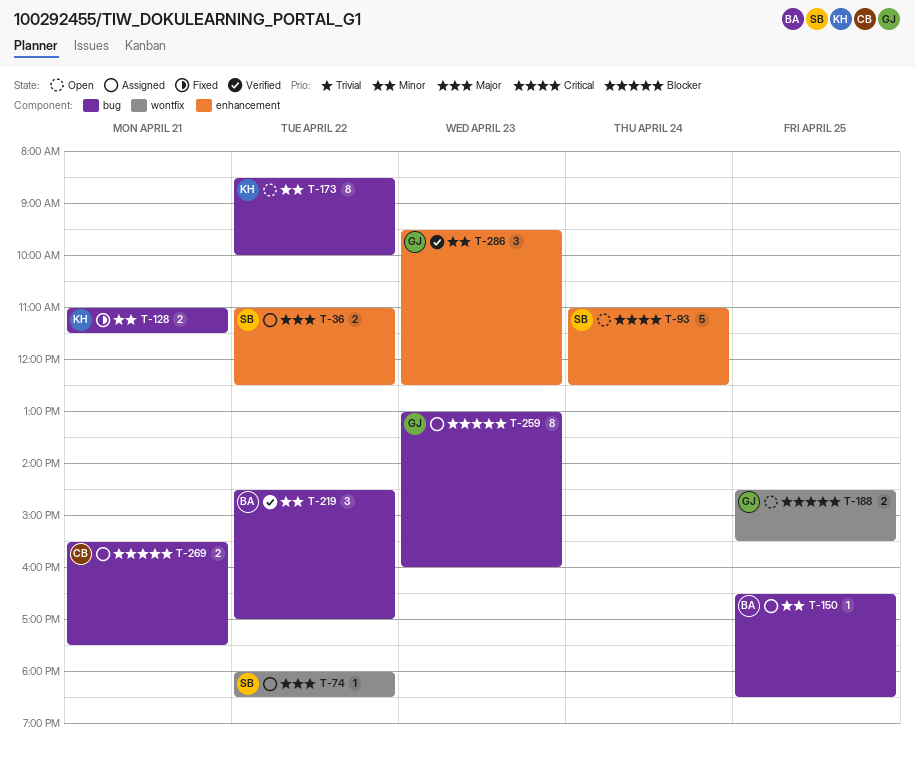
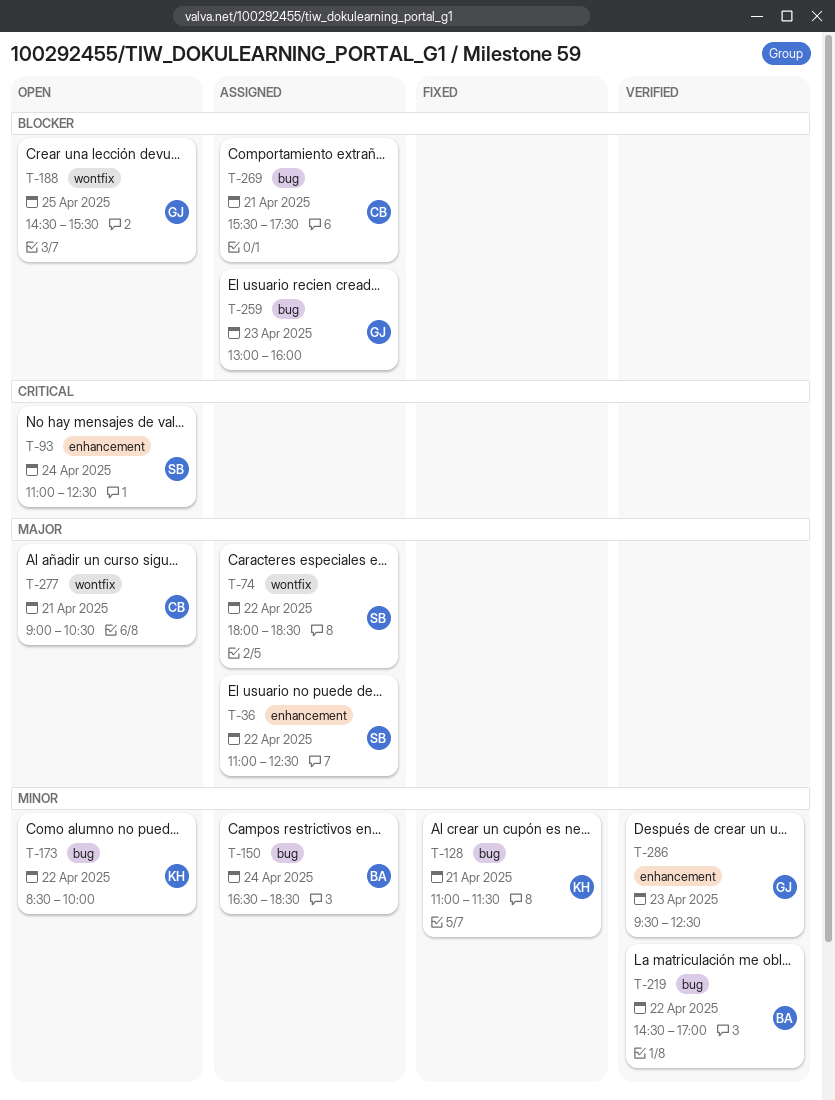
T-150, day: Apr 25 -> Apr 24
T-277: none -> present

